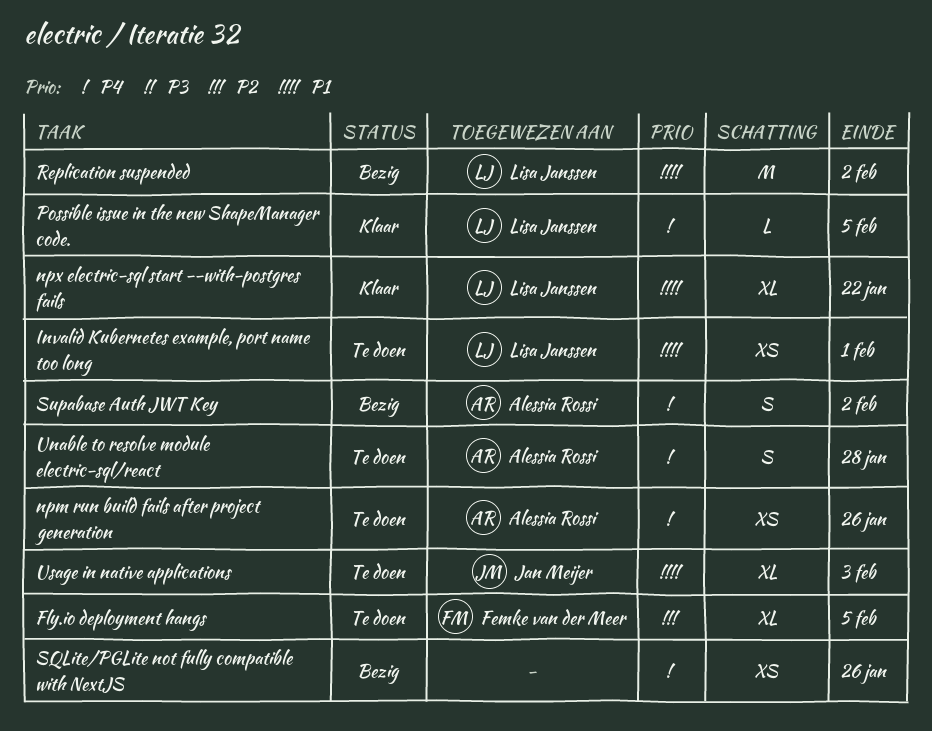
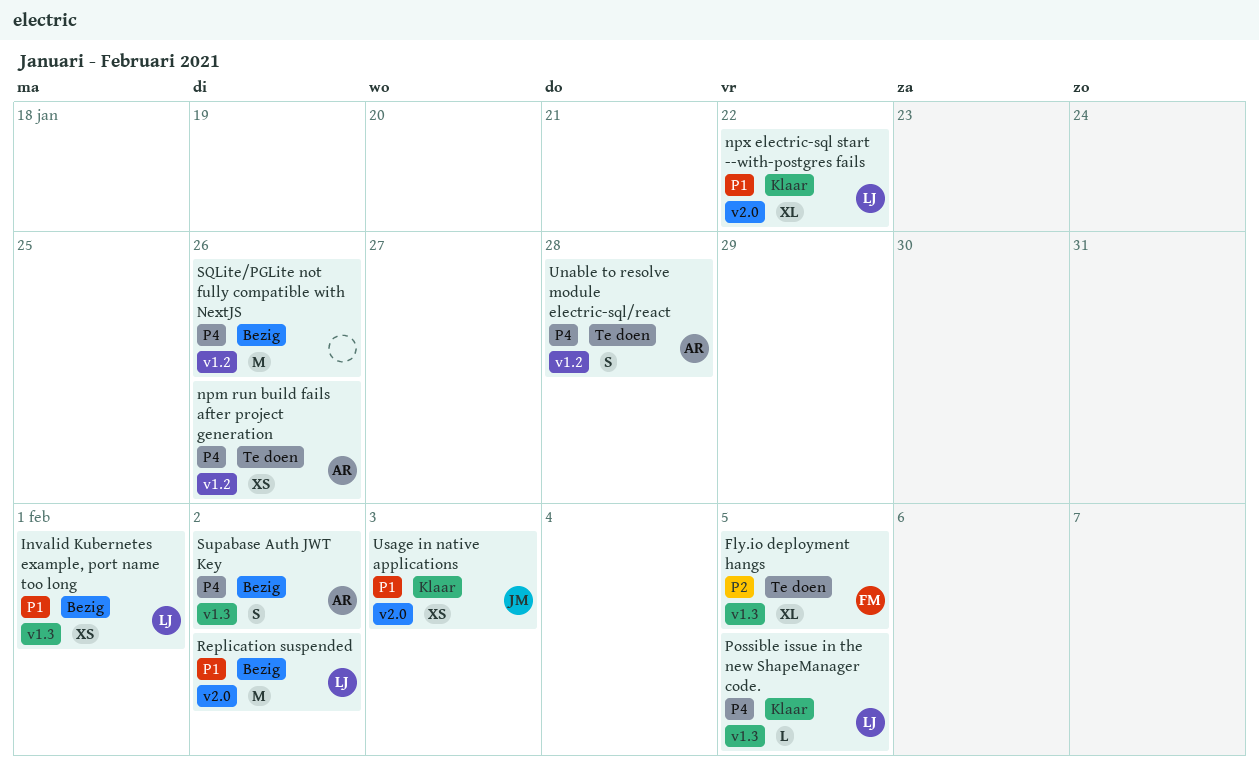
Invalid Kubernetes example, port name too long, status: Te doen -> Bezig
SQLite/PGLite not fully compatible with NextJS, estimate: XS -> M
Usage in native applications, status: Te doen -> Klaar
Usage in native applications, estimate: XL -> XS

